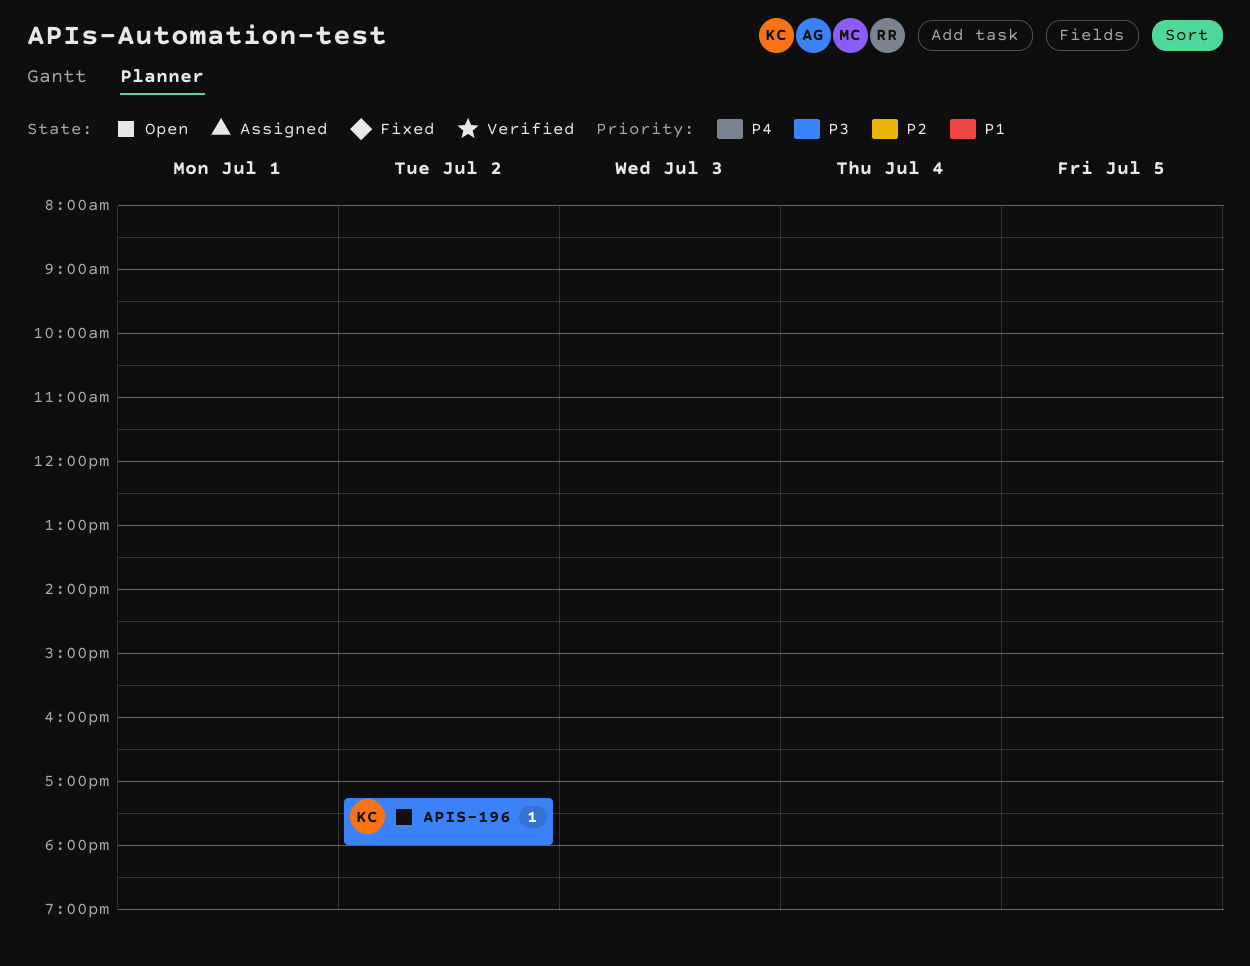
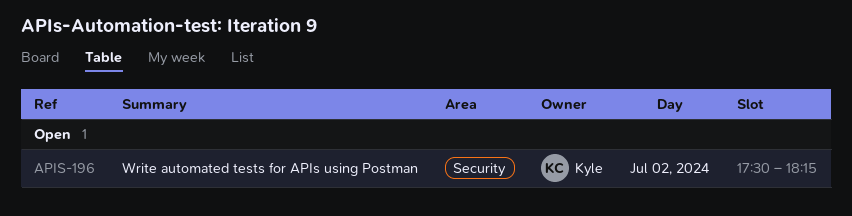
APIS-196, begins: 17:15 -> 17:30
APIS-196, ends: 18:00 -> 18:15

